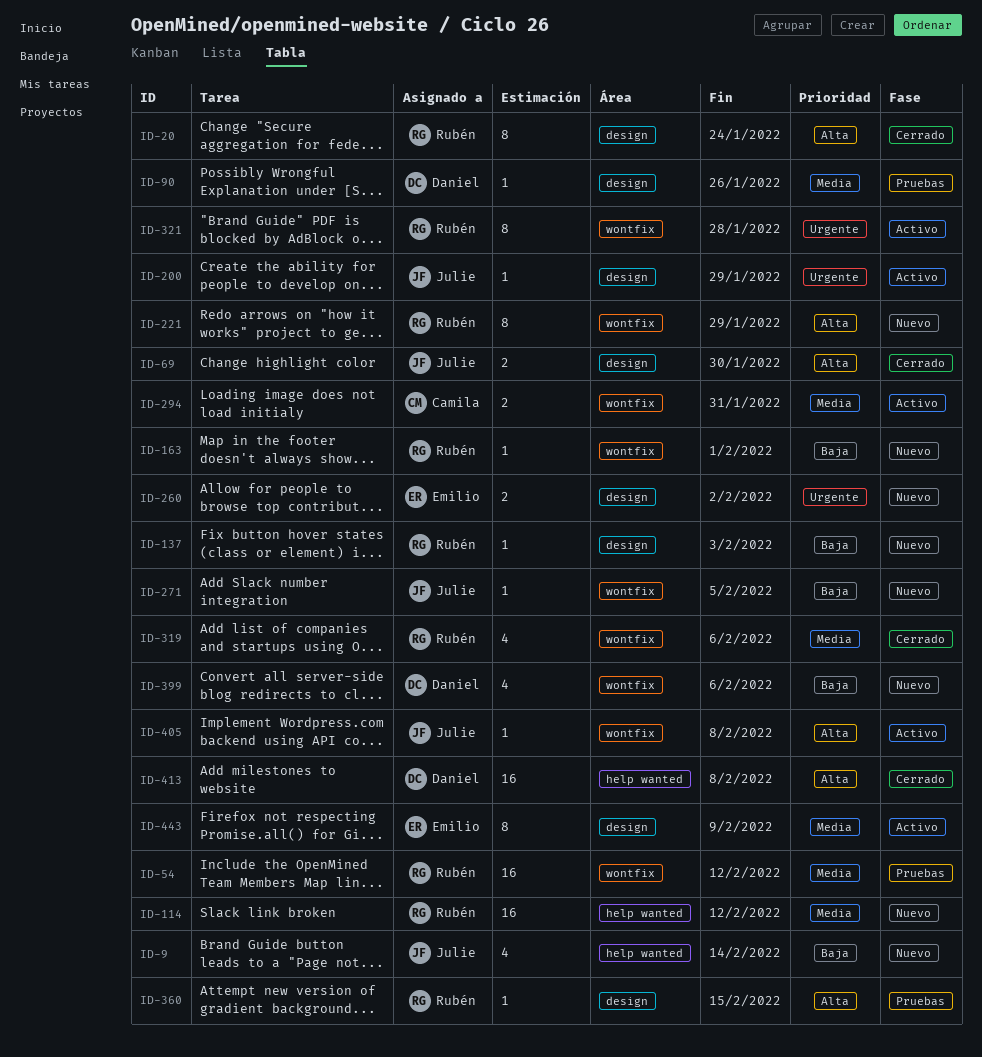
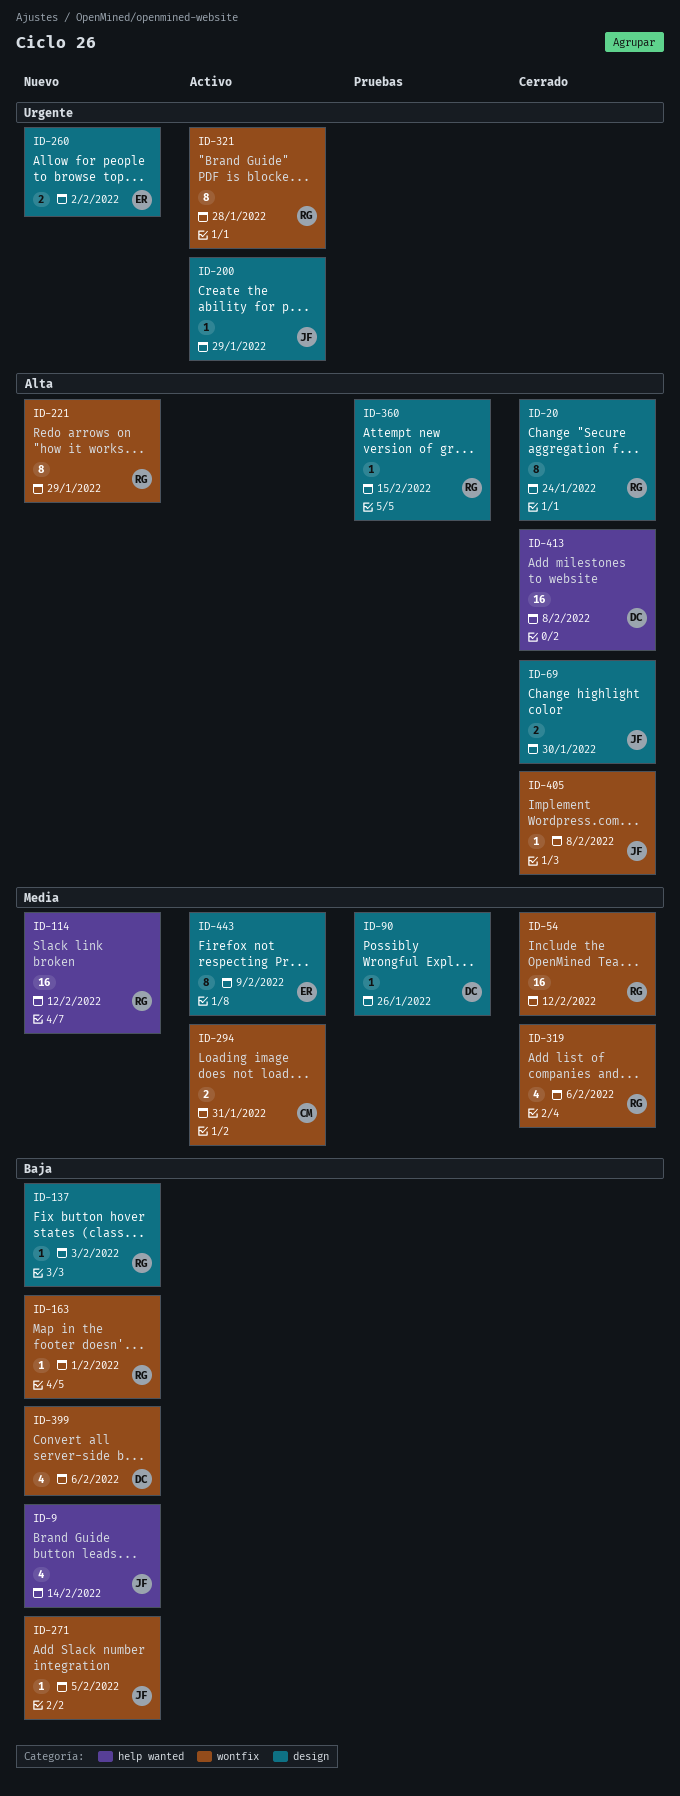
ID-54, status: Pruebas -> Cerrado
ID-405, status: Activo -> Cerrado

